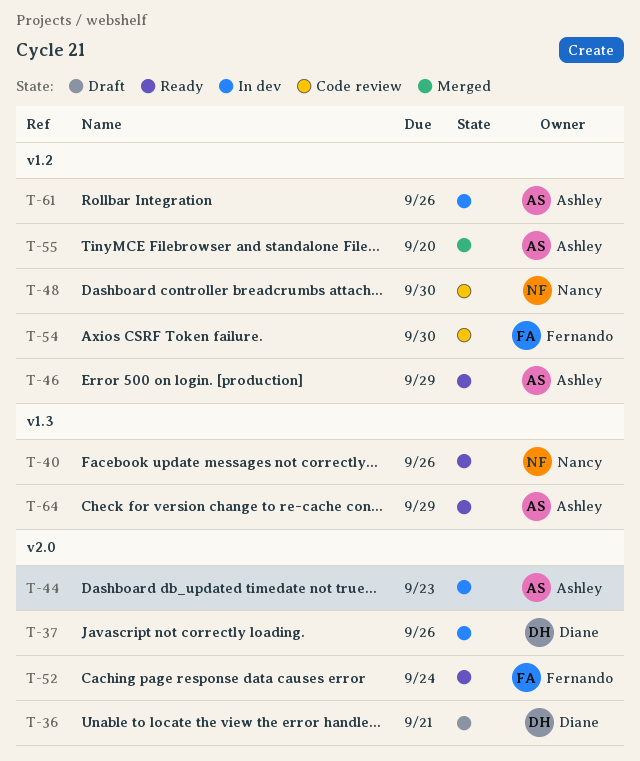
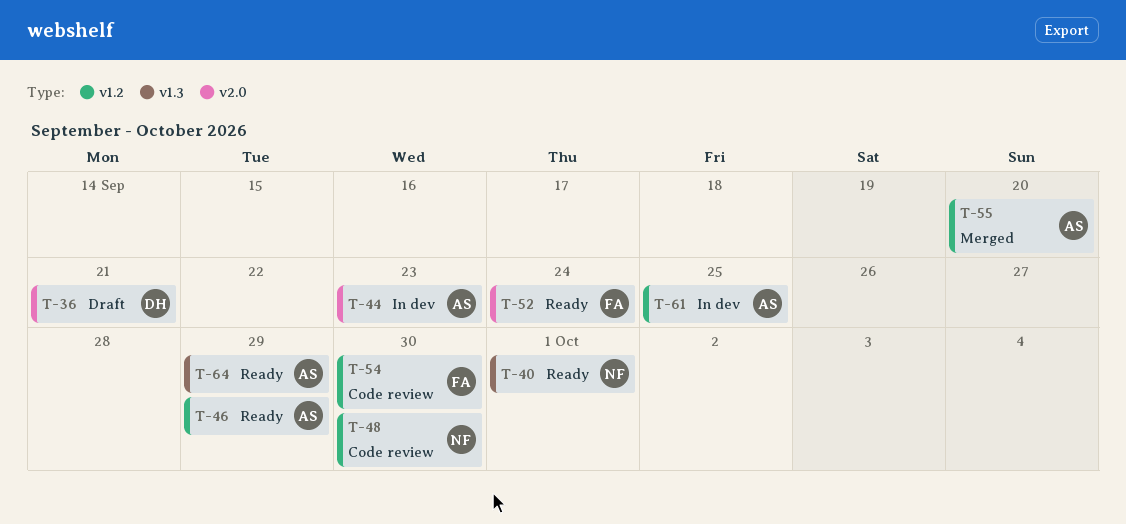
T-37: present -> none
T-40, due: Sep 26 -> Oct 1
T-61, due: Sep 26 -> Sep 25

